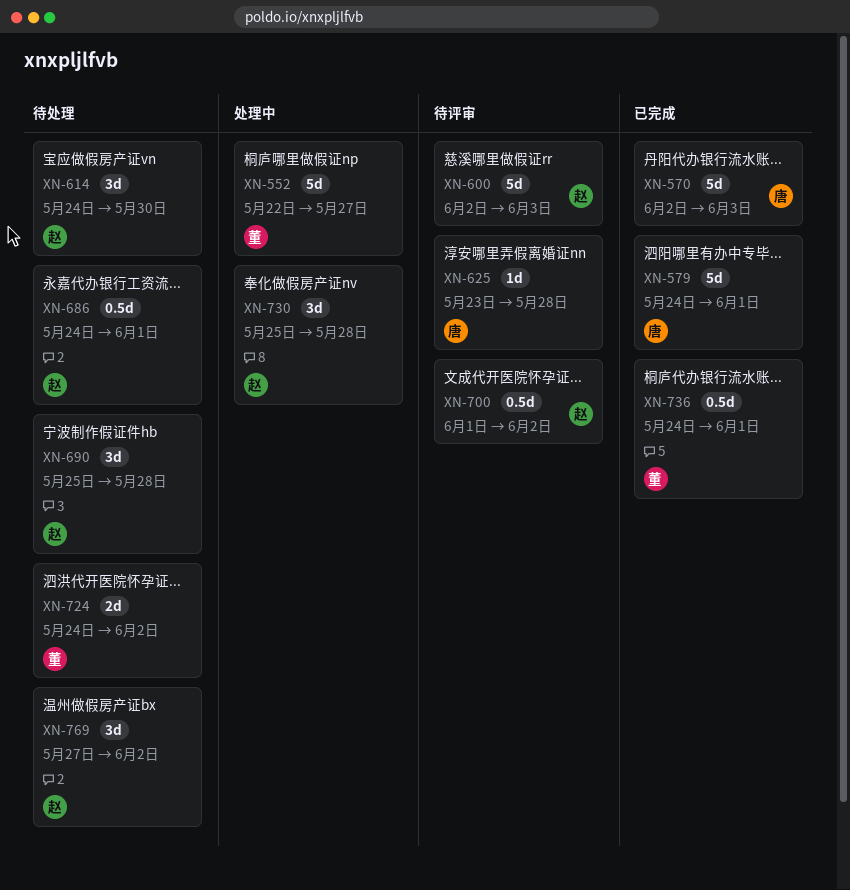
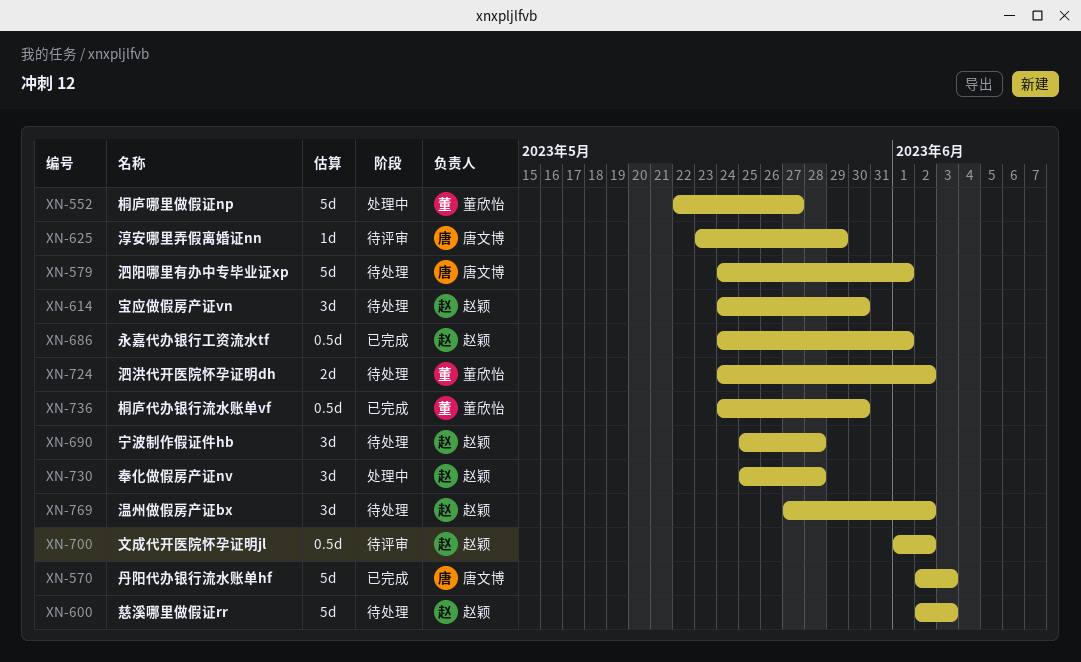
XN-579, status: 已完成 -> 待处理
XN-600, status: 待评审 -> 待处理
XN-625, due: May 28 -> May 29
XN-686, status: 待处理 -> 已完成
XN-736, due: Jun 1 -> May 30

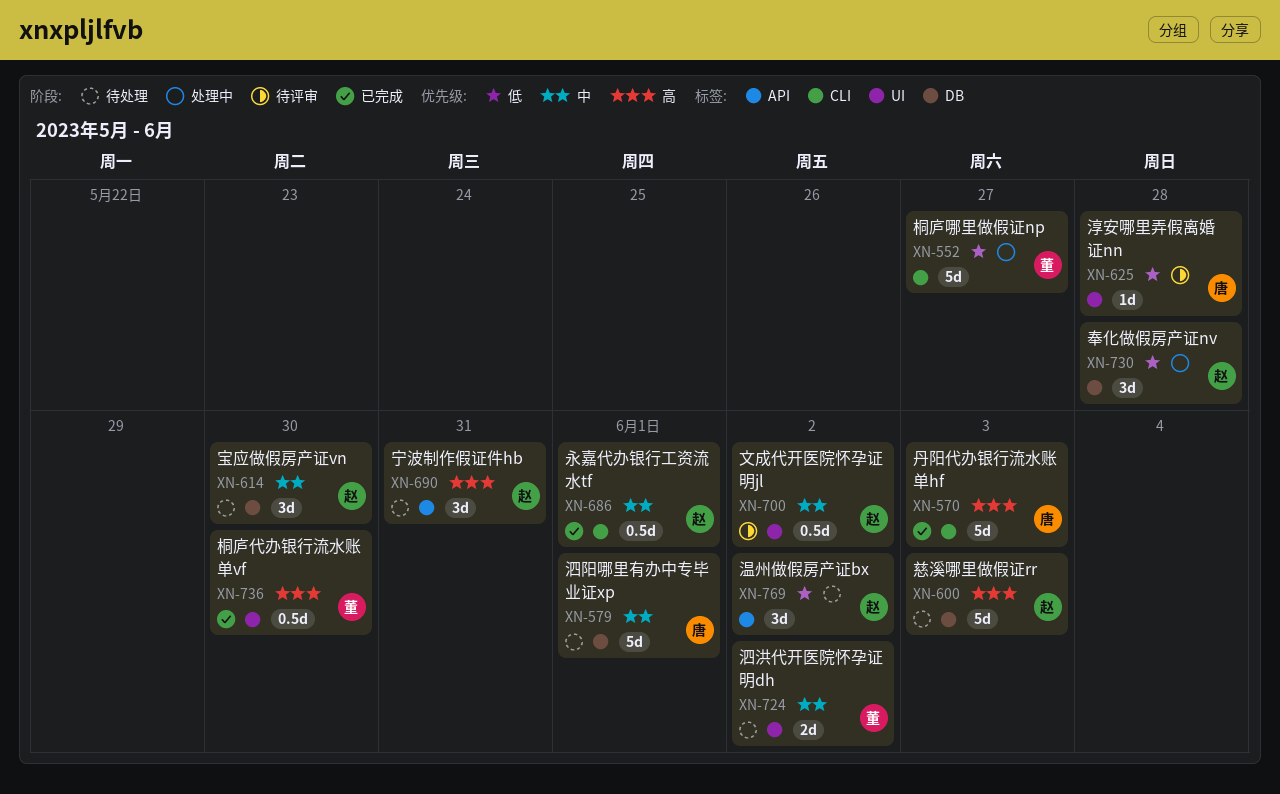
XN-625, due: May 29 -> May 28
XN-690, due: May 28 -> May 31

